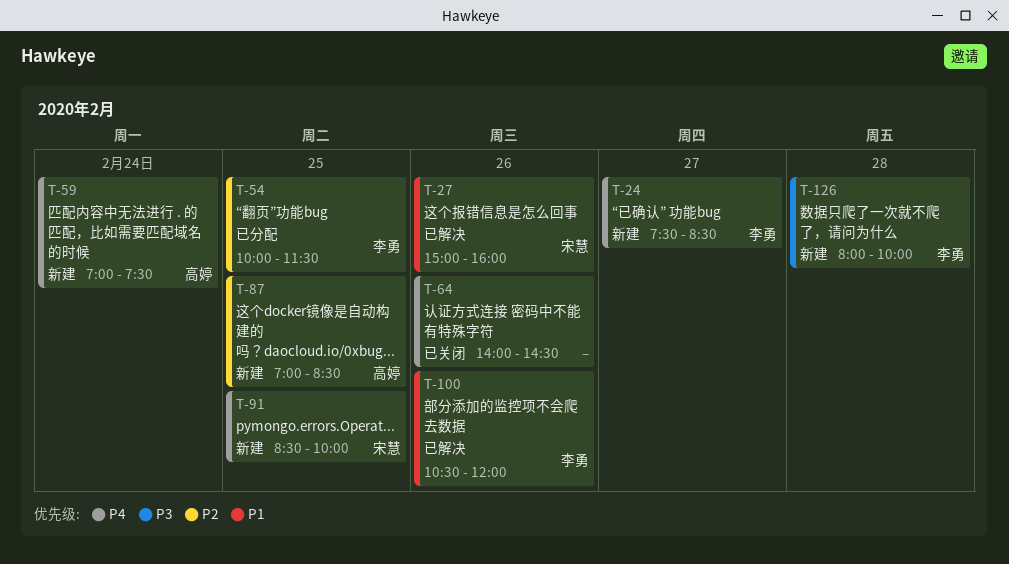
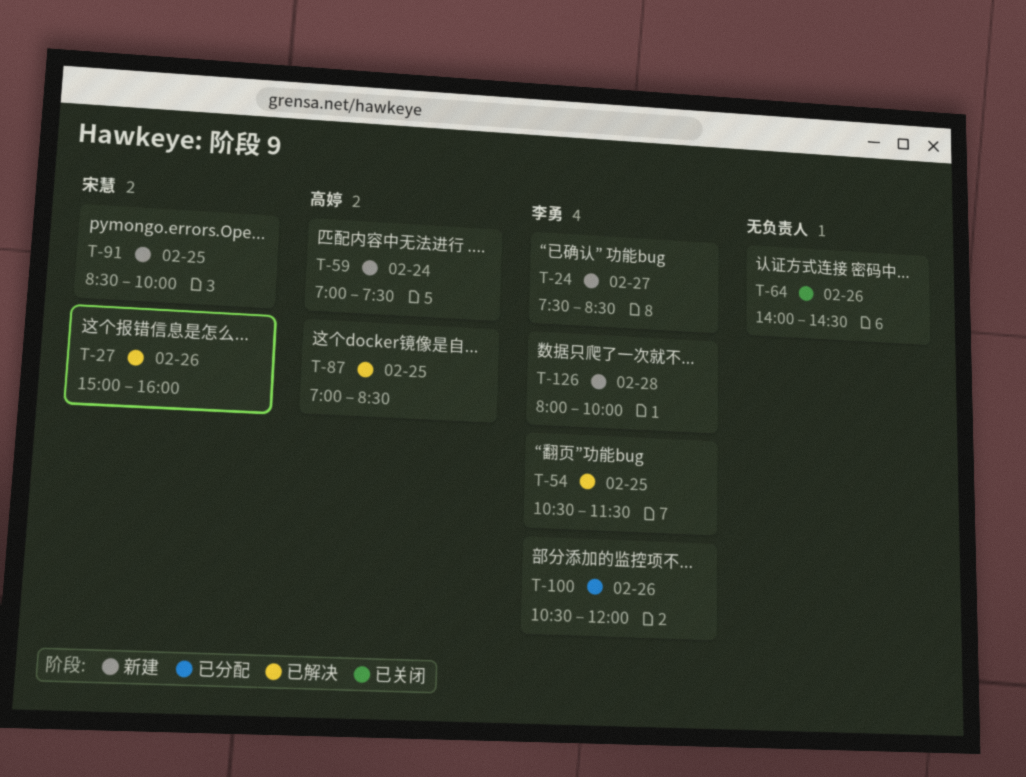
T-54, status: 已分配 -> 已解决
T-54, begins: 10:00 -> 10:30
T-87, status: 新建 -> 已解决
T-100, status: 已解决 -> 已分配

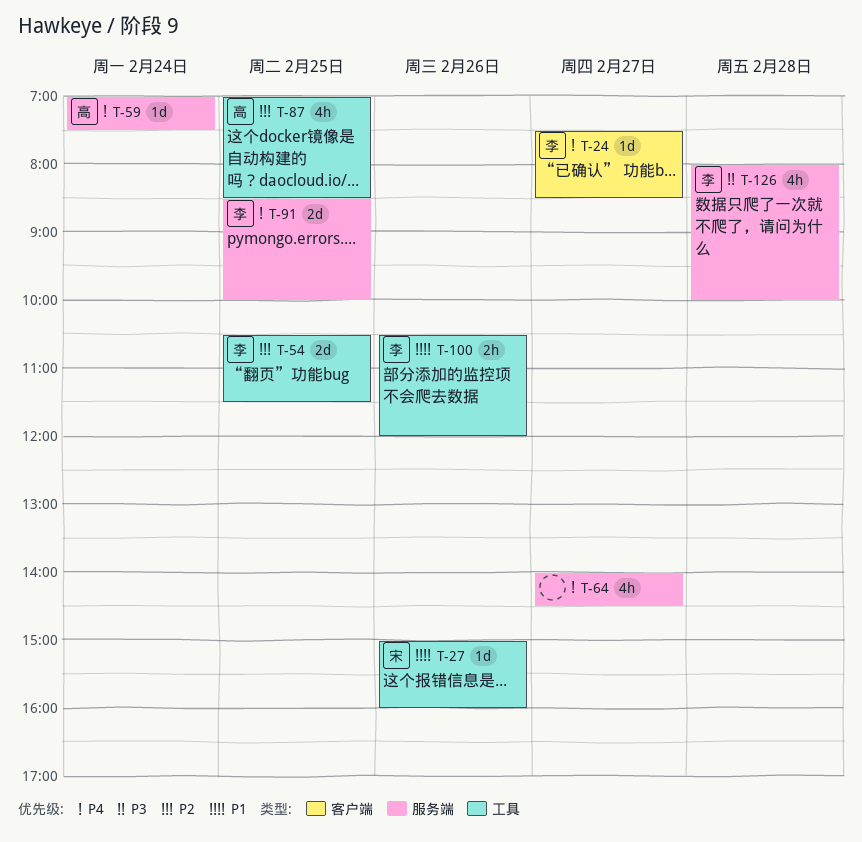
T-64, day: Feb 26 -> Feb 27
T-91, owner: 宋慧 -> 李勇

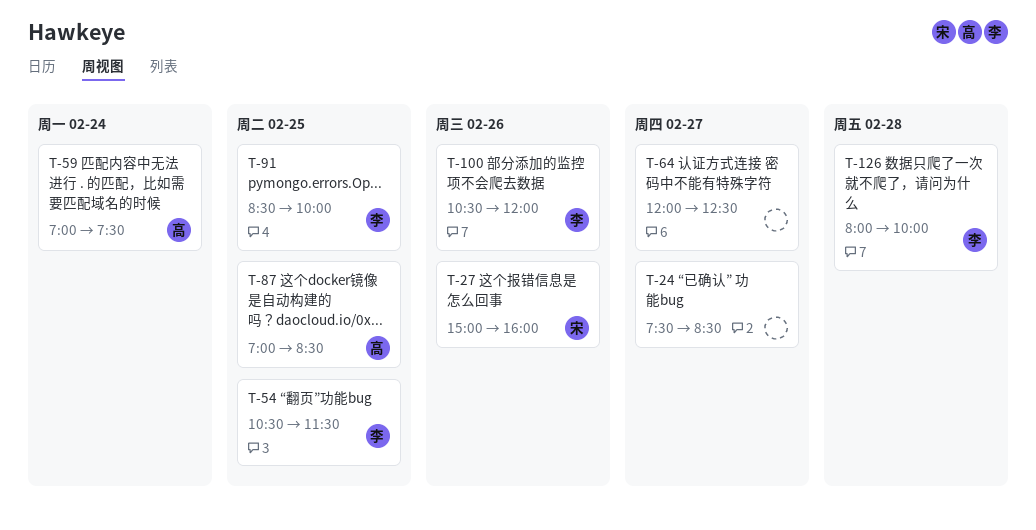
T-24, owner: 李 -> none
T-64, begins: 14:00 -> 12:00
T-64, ends: 14:30 -> 12:30

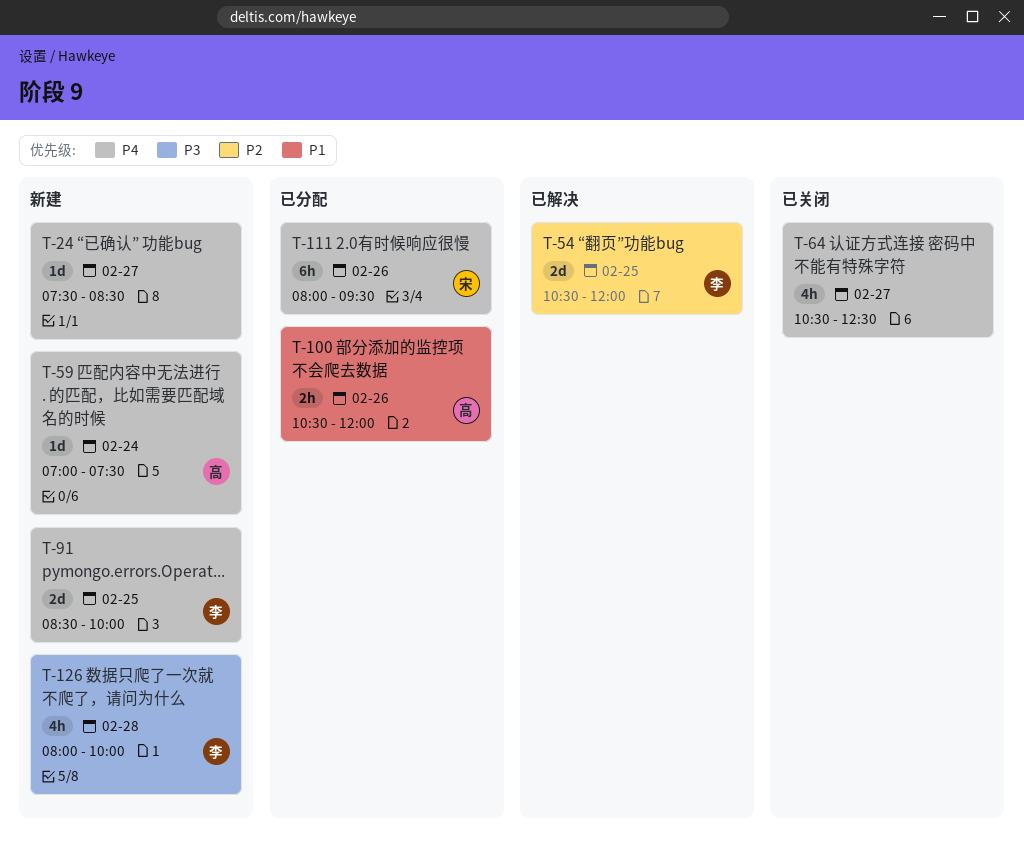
T-27: present -> none
T-54, ends: 11:30 -> 12:00
T-64, begins: 12:00 -> 10:30
T-87: present -> none
T-100, owner: 李 -> 高
T-111: none -> present

